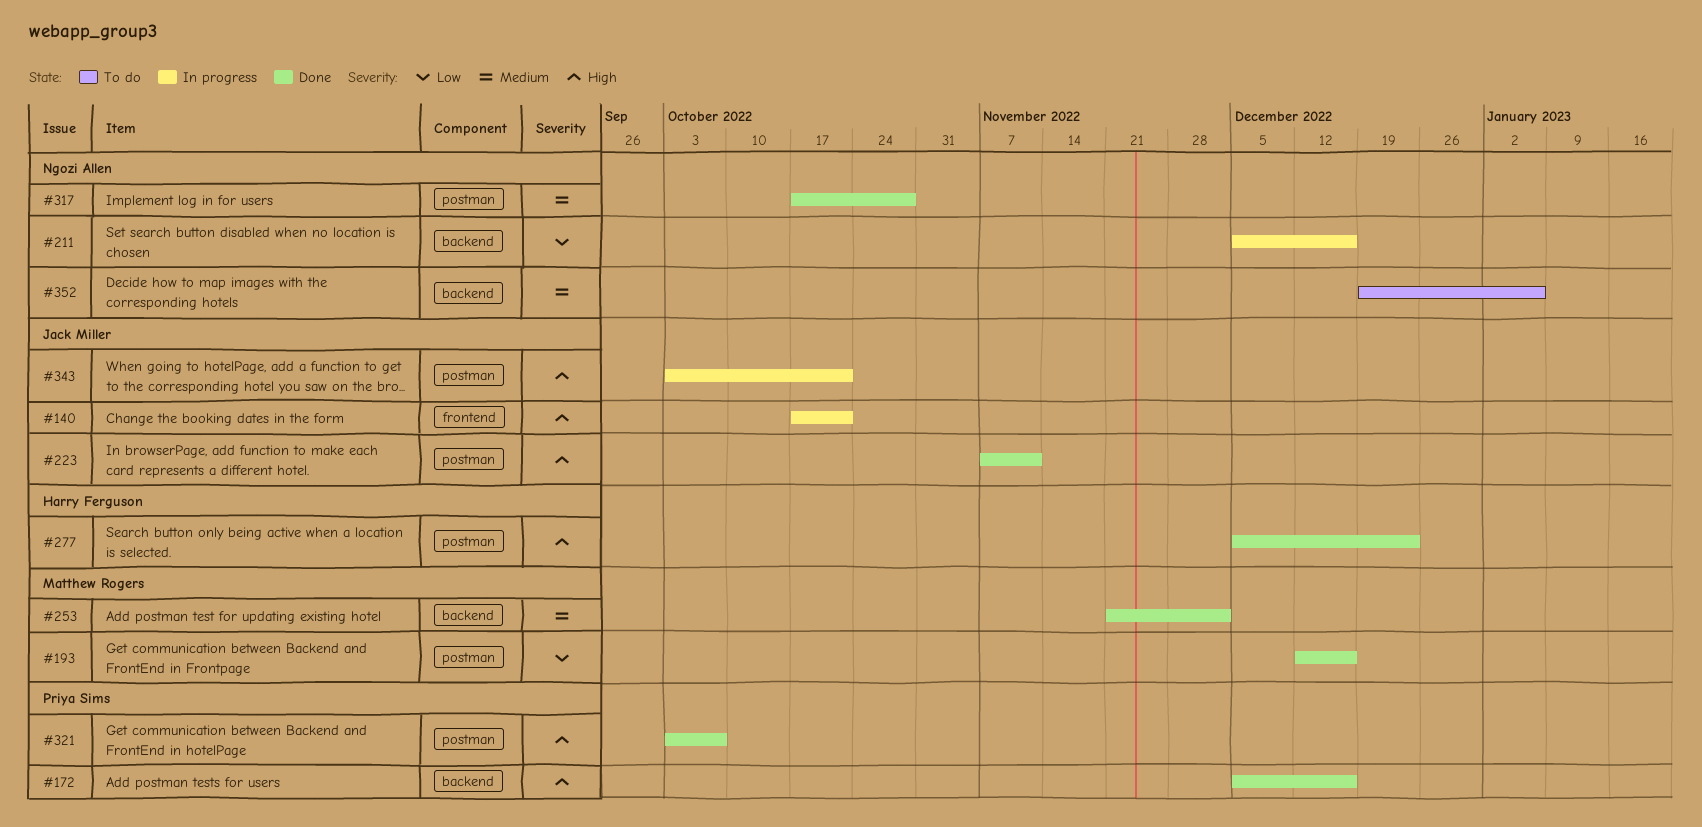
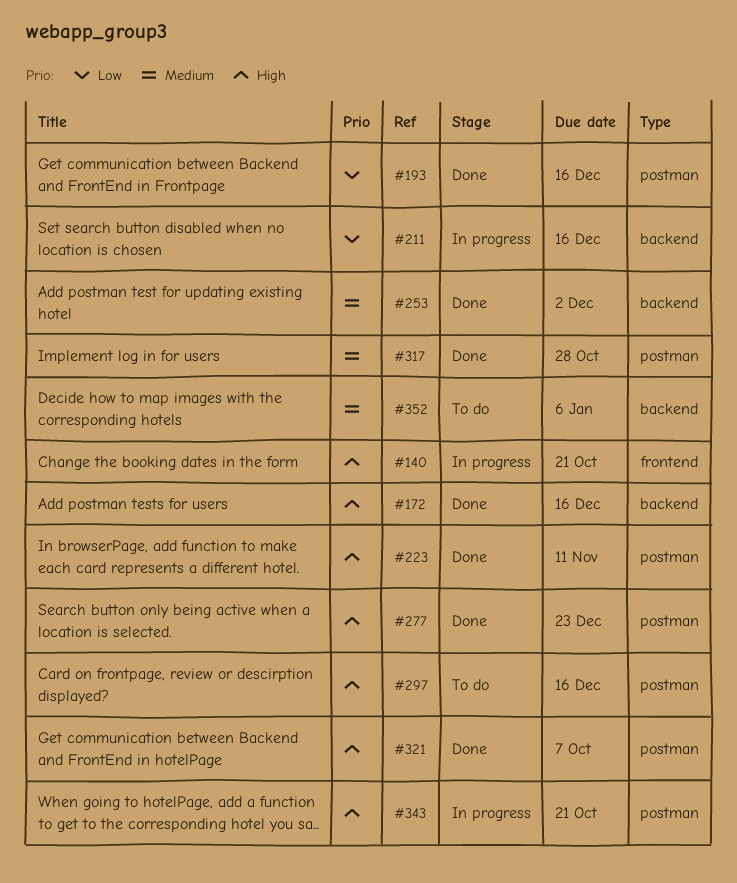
#297: none -> present

